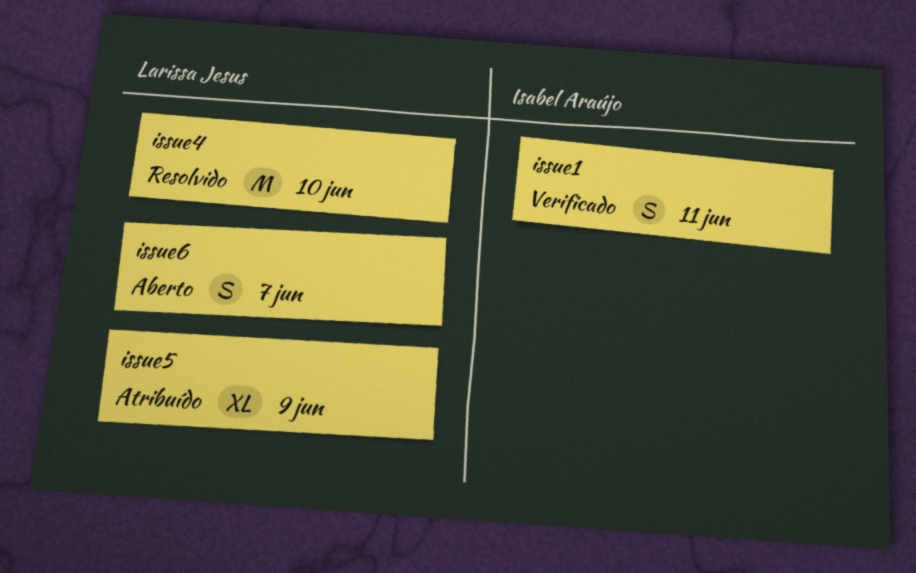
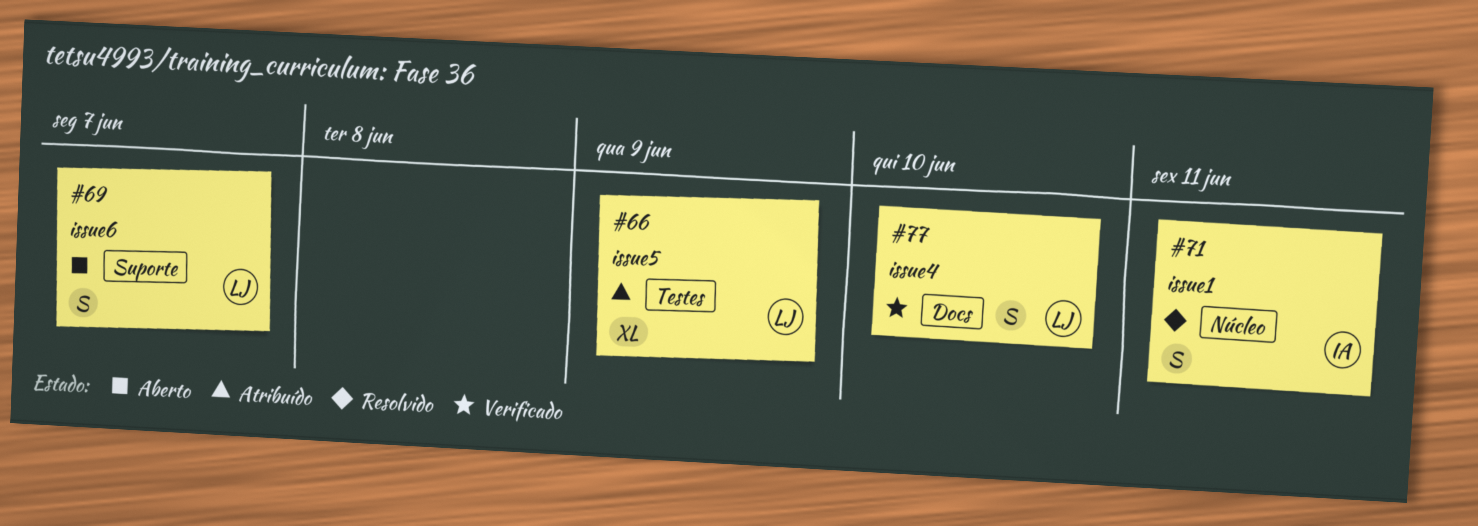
issue1, status: Verificado -> Resolvido
issue4, status: Resolvido -> Verificado
issue4, estimate: M -> S

